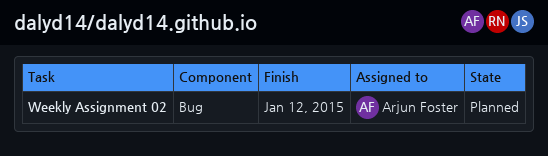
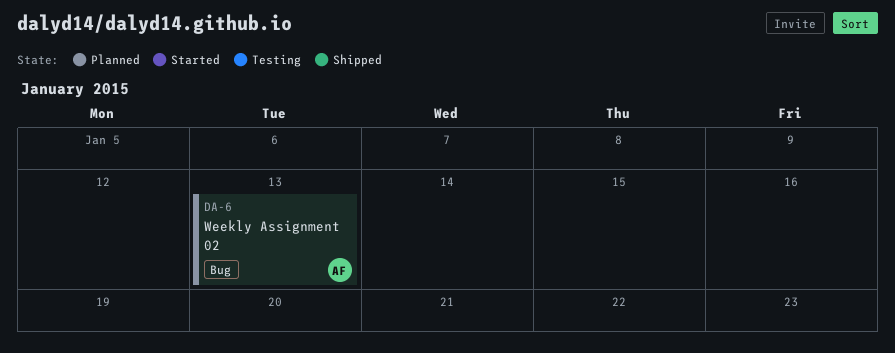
Weekly Assignment 02, due: Jan 12 -> Jan 13

